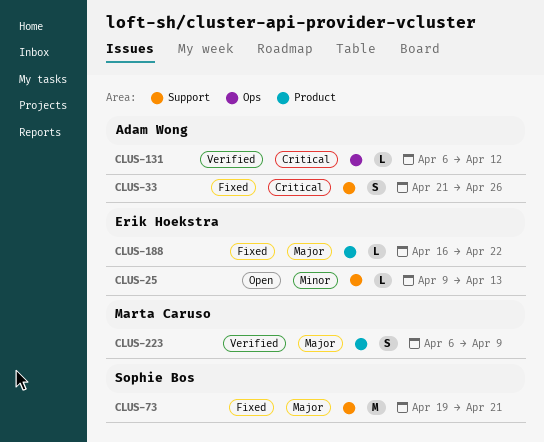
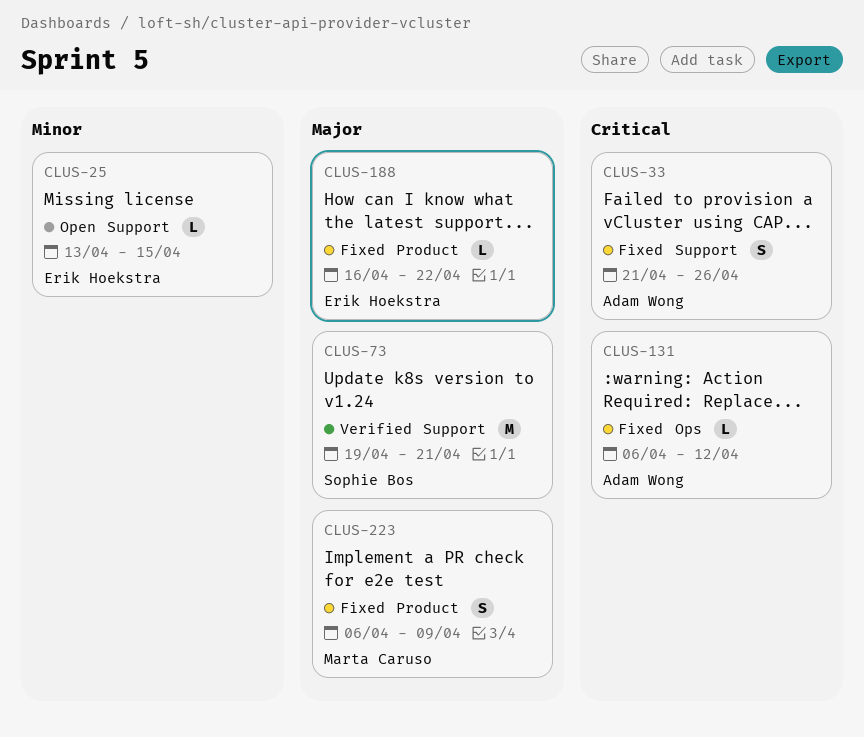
CLUS-25, start: Apr 9 -> Apr 13
CLUS-25, due: Apr 13 -> Apr 15
CLUS-73, status: Fixed -> Verified
CLUS-131, status: Verified -> Fixed
CLUS-223, status: Verified -> Fixed

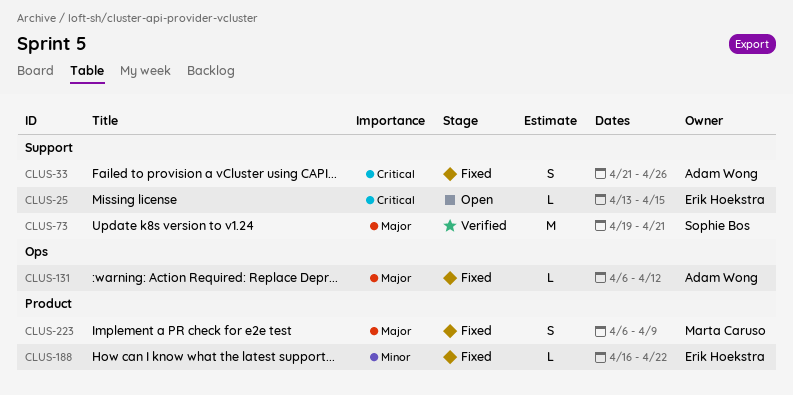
CLUS-25, priority: Minor -> Critical
CLUS-131, priority: Critical -> Major
CLUS-188, priority: Major -> Minor

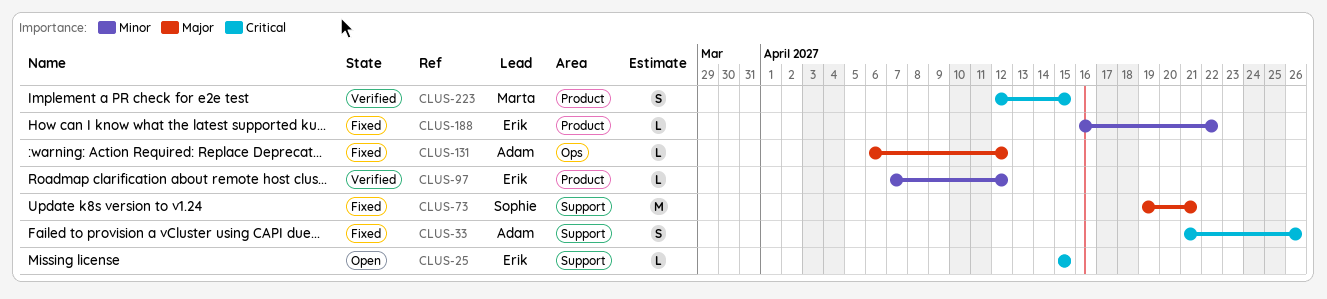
CLUS-25, start: Apr 13 -> Apr 15
CLUS-73, status: Verified -> Fixed
CLUS-97: none -> present
CLUS-223, status: Fixed -> Verified
CLUS-223, priority: Major -> Critical
CLUS-223, start: Apr 6 -> Apr 12
CLUS-223, due: Apr 9 -> Apr 15

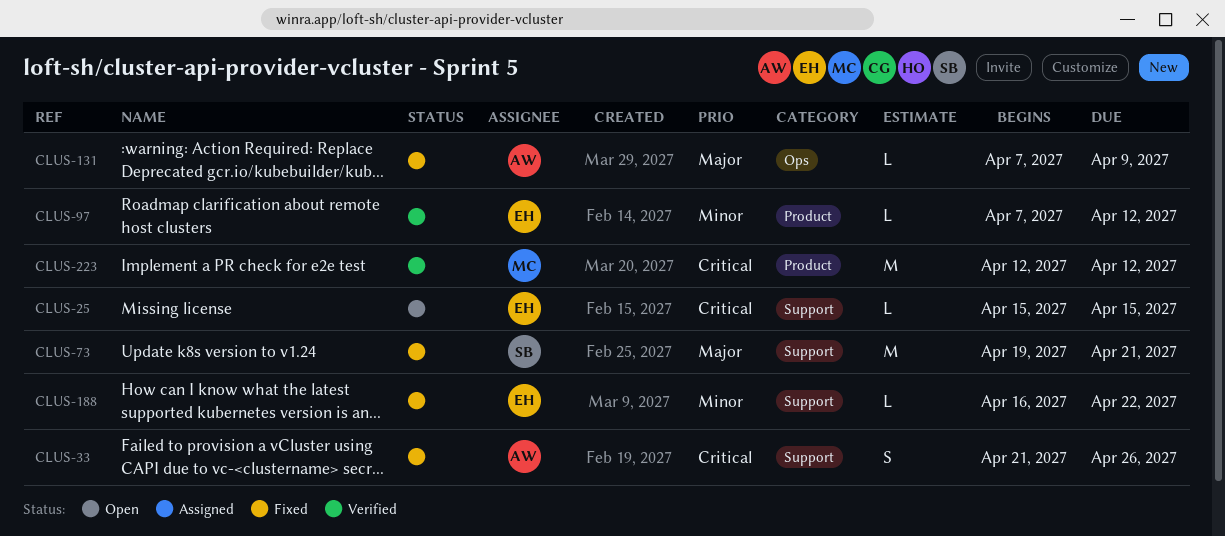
CLUS-131, start: Apr 6 -> Apr 7
CLUS-131, due: Apr 12 -> Apr 9
CLUS-188, label: Product -> Support
CLUS-223, estimate: S -> M
CLUS-223, due: Apr 15 -> Apr 12

